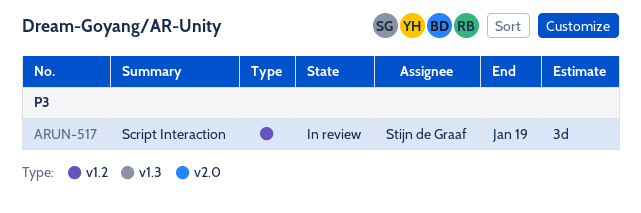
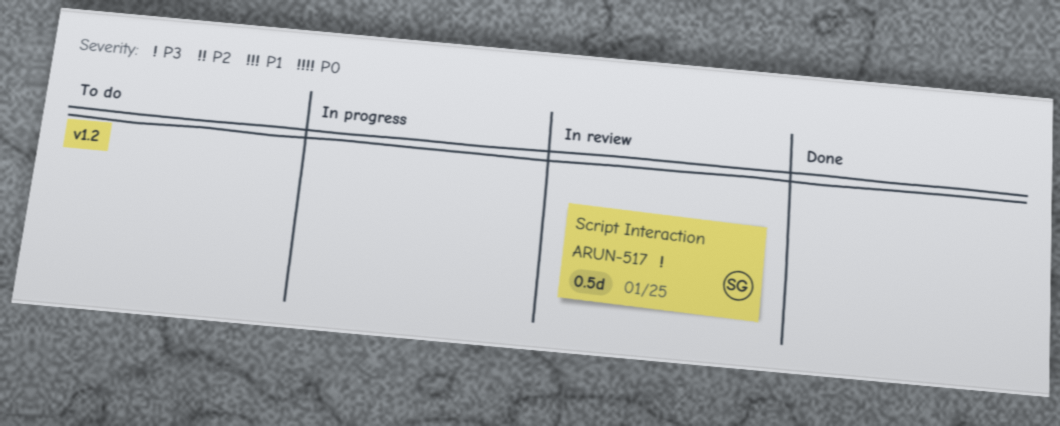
ARUN-517, estimate: 3d -> 0.5d
ARUN-517, due: Jan 19 -> Jan 25

